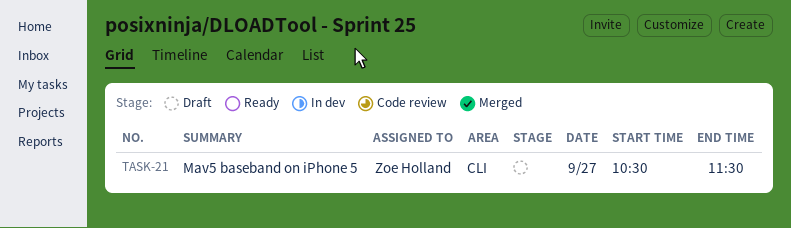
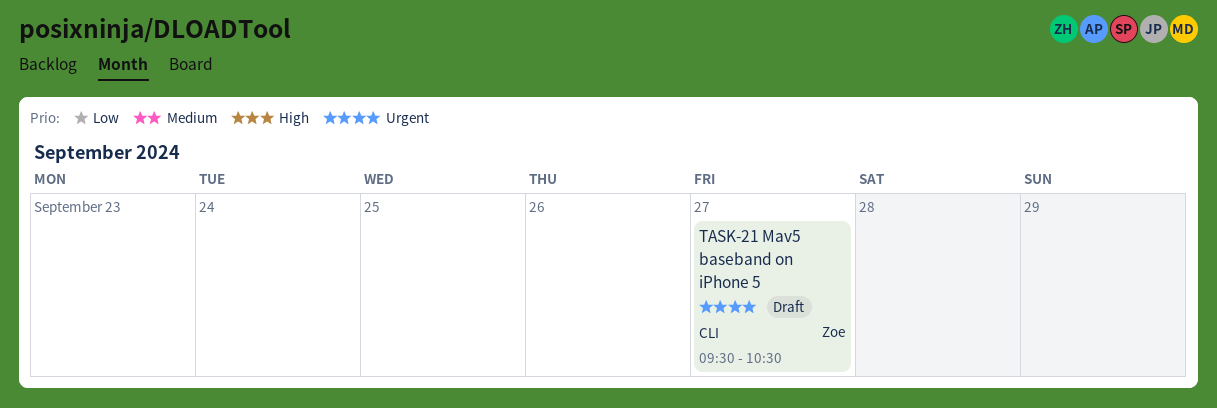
TASK-21, begins: 10:30 -> 09:30
TASK-21, ends: 11:30 -> 10:30

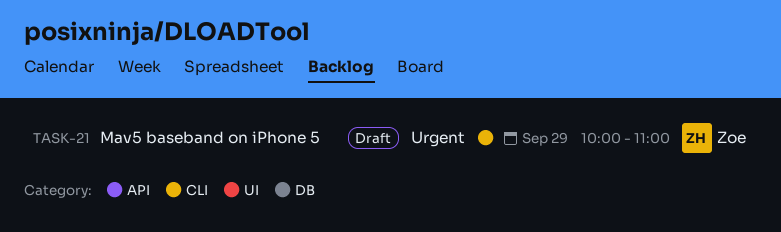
TASK-21, day: Sep 27 -> Sep 29
TASK-21, begins: 09:30 -> 10:00
TASK-21, ends: 10:30 -> 11:00

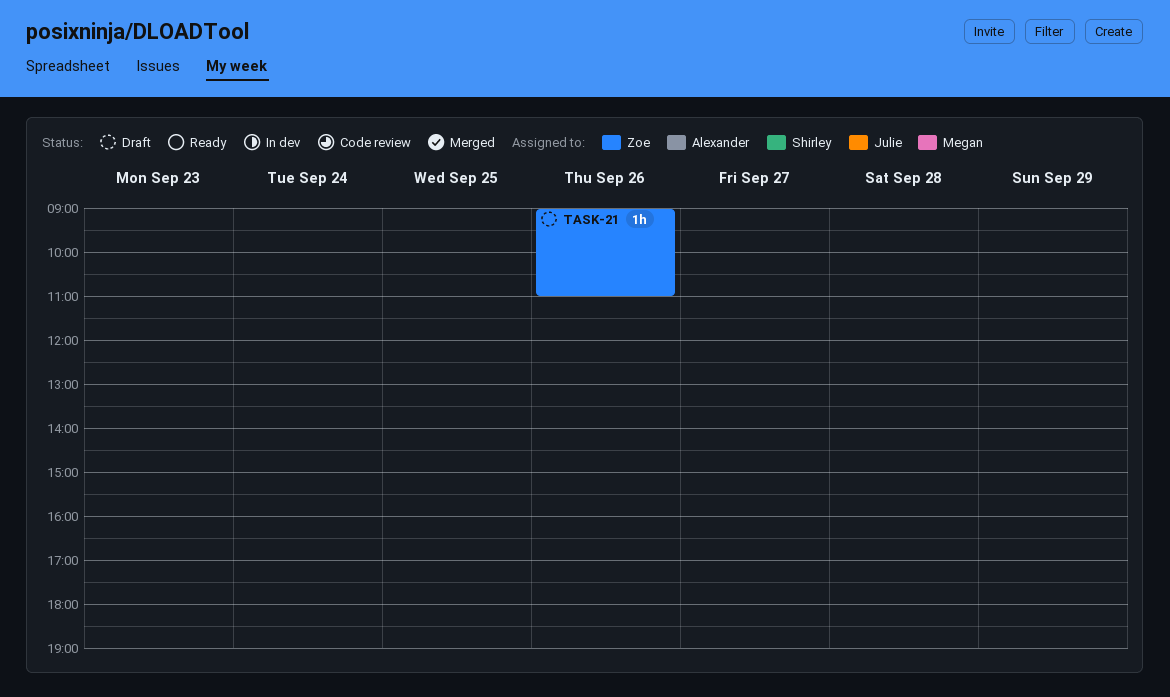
TASK-21, day: Sep 29 -> Sep 26
TASK-21, begins: 10:00 -> 09:00

